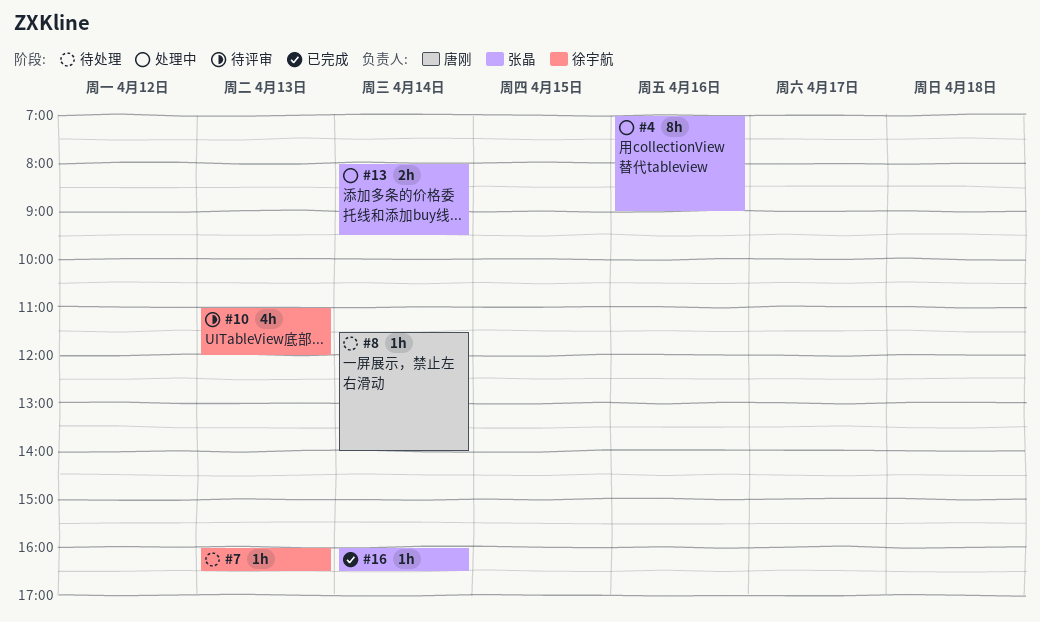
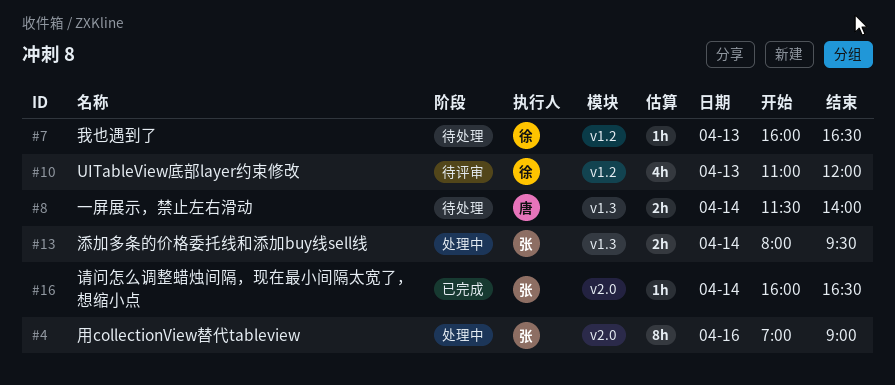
#8, estimate: 1h -> 2h

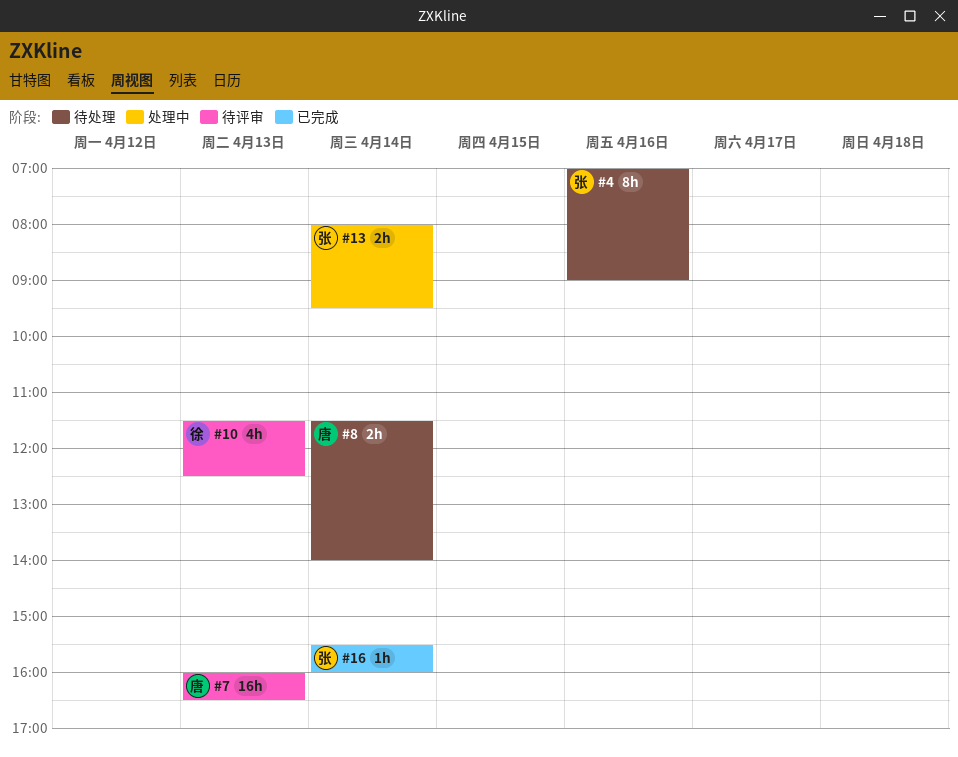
#4, status: 处理中 -> 待处理
#7, status: 待处理 -> 待评审
#7, owner: 徐 -> 唐
#7, estimate: 1h -> 16h
#10, begins: 11:00 -> 11:30
#10, ends: 12:00 -> 12:30
#16, begins: 16:00 -> 15:30
#16, ends: 16:30 -> 16:00

